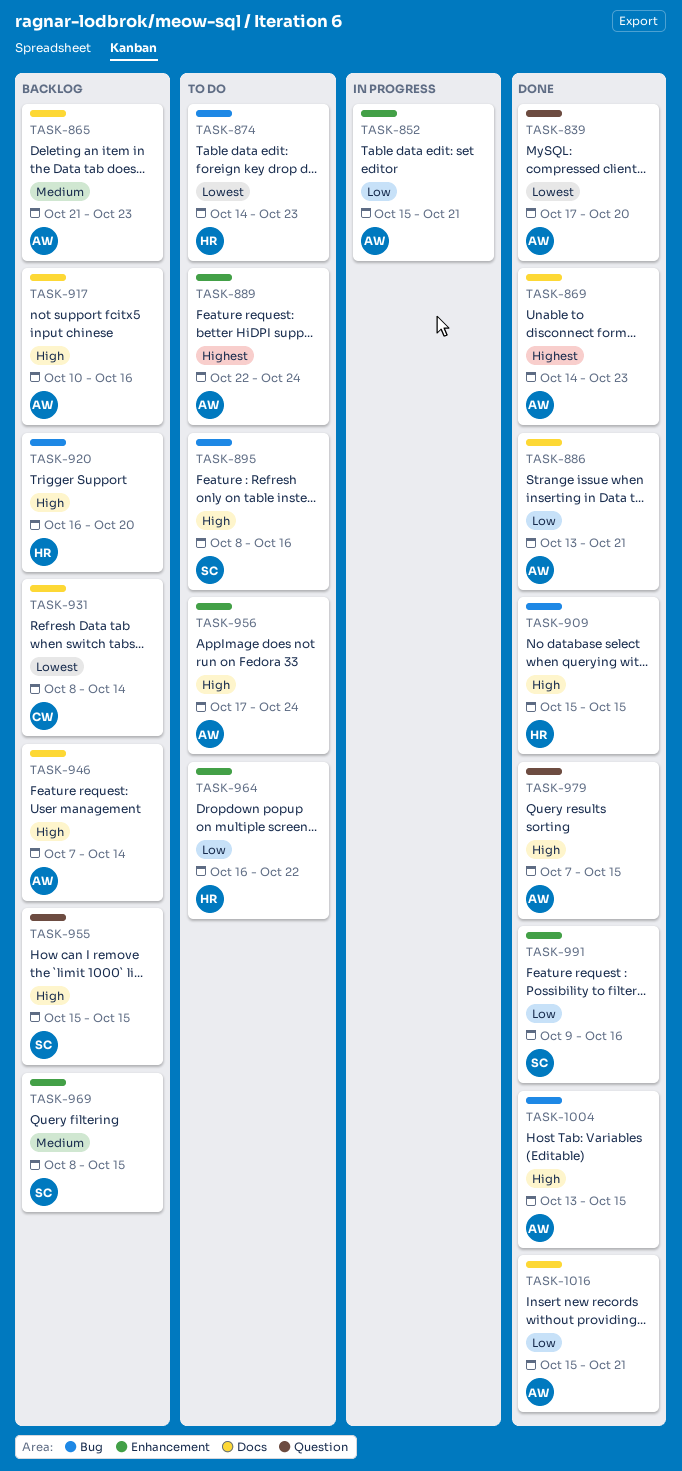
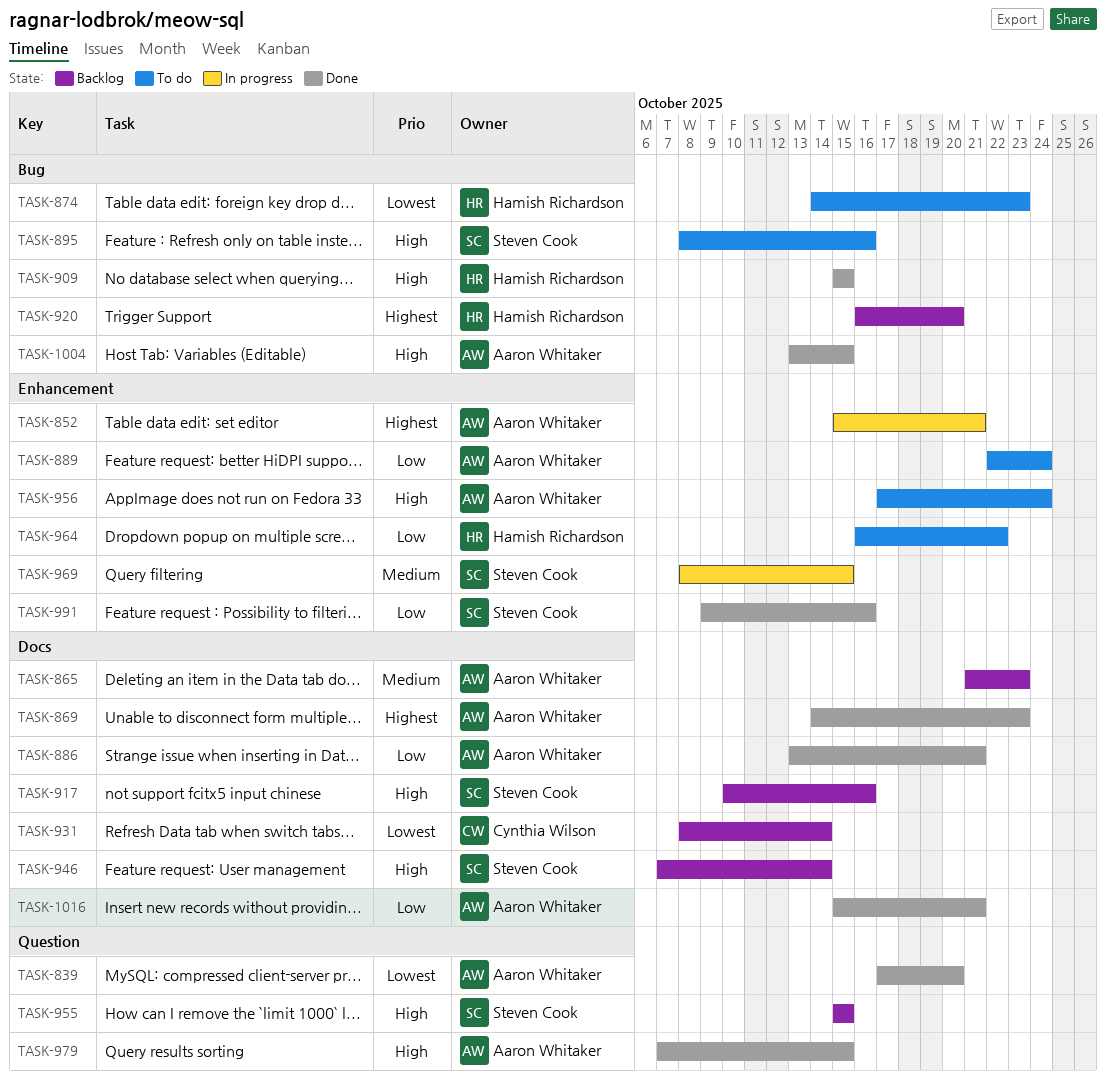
TASK-852, priority: Low -> Highest
TASK-889, priority: Highest -> Low
TASK-917, owner: Aaron Whitaker -> Steven Cook
TASK-920, priority: High -> Highest
TASK-946, owner: Aaron Whitaker -> Steven Cook
TASK-969, status: Backlog -> In progress

